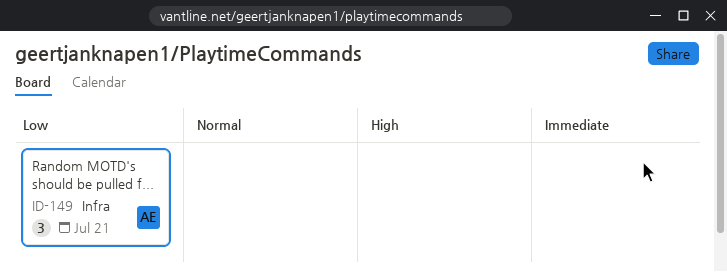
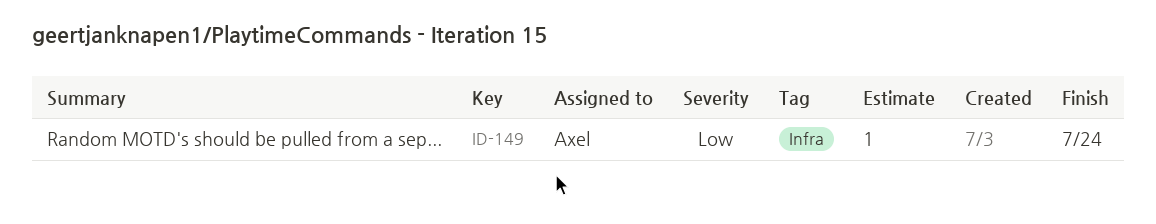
ID-149, estimate: 3 -> 1
ID-149, due: Jul 21 -> Jul 24

